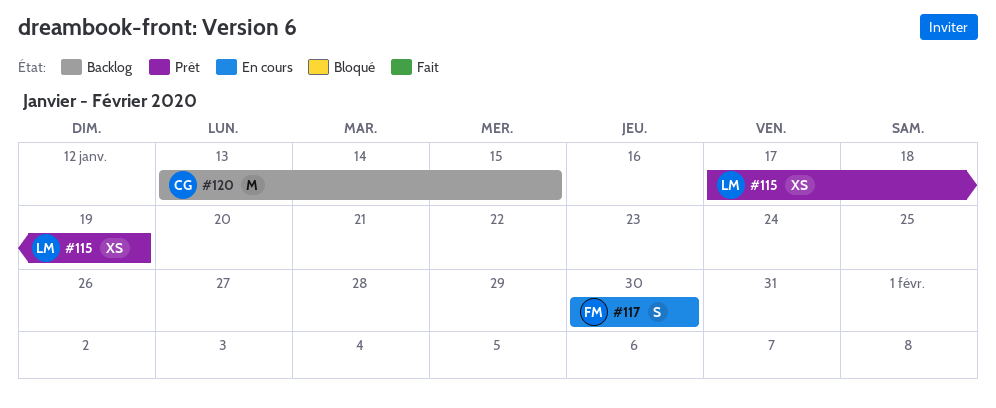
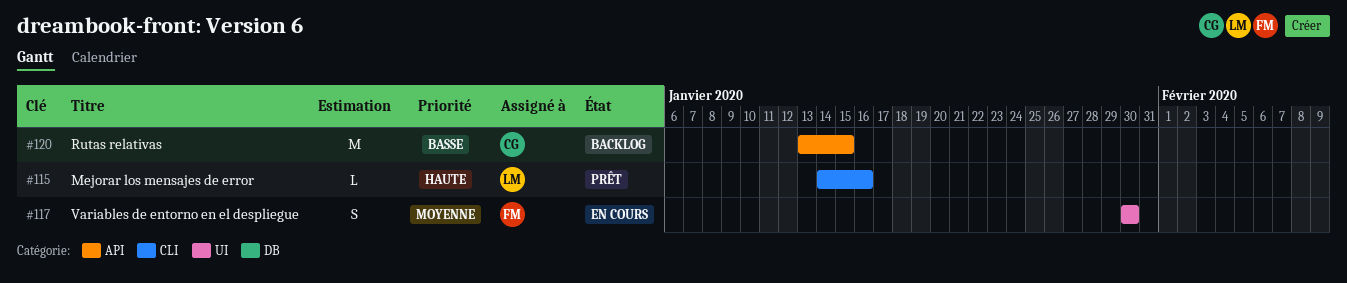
#115, estimate: XS -> L
#115, start: Jan 17 -> Jan 14
#115, due: Jan 19 -> Jan 16

